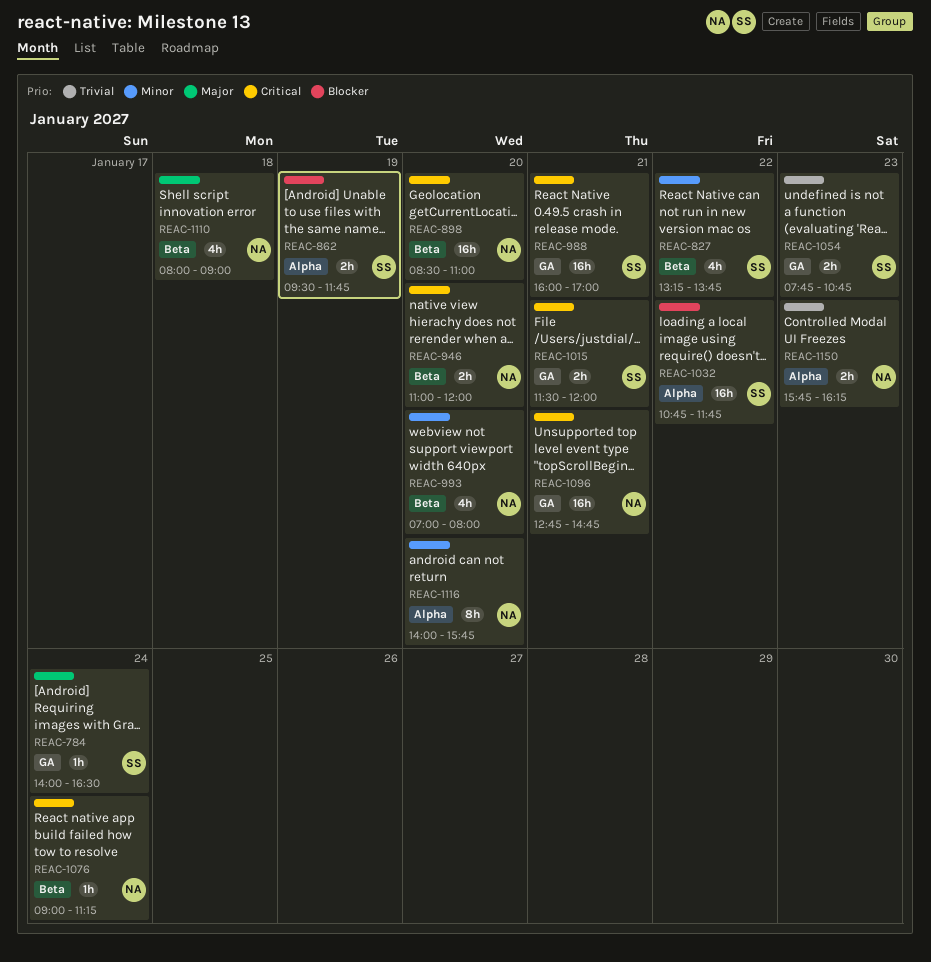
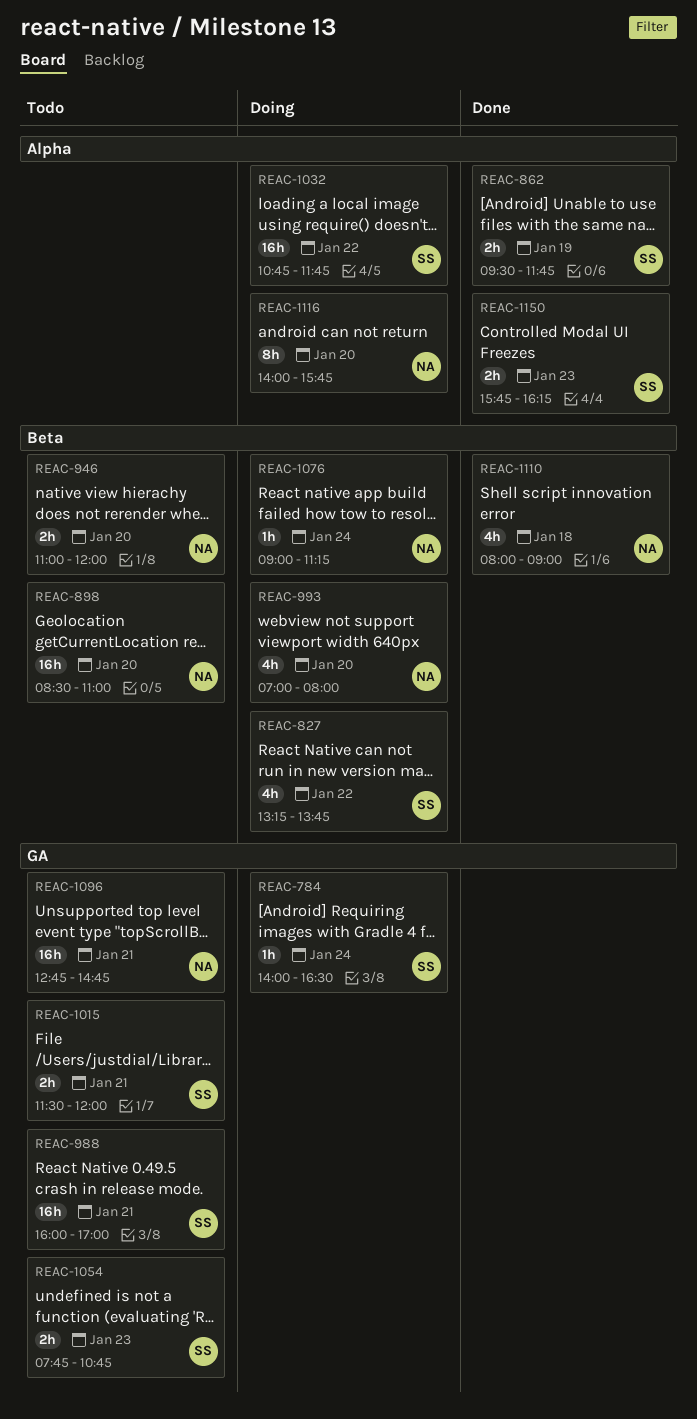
REAC-1150, owner: NA -> SS

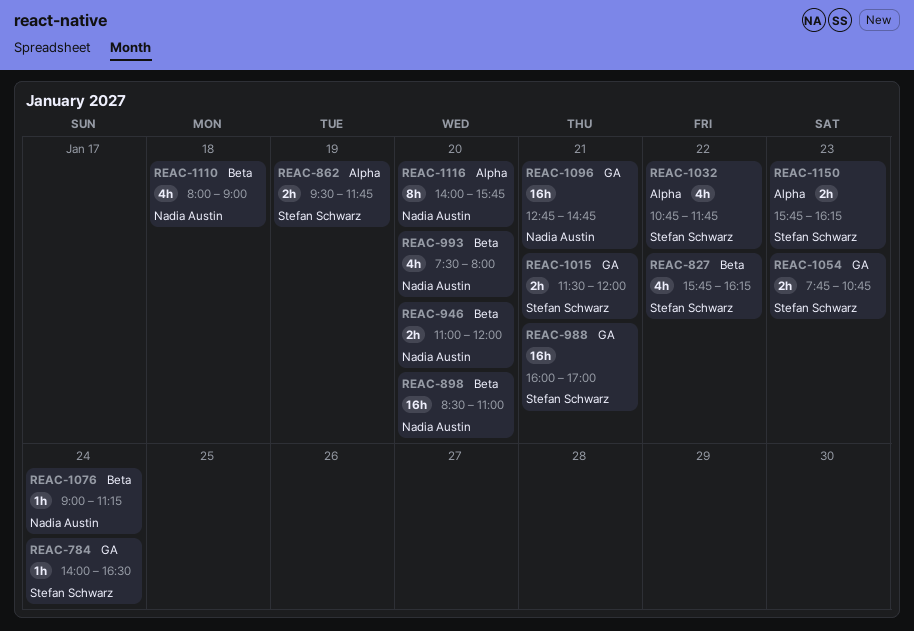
REAC-827, begins: 13:15 -> 15:45
REAC-827, ends: 13:45 -> 16:15
REAC-993, begins: 07:00 -> 07:30
REAC-1032, estimate: 16h -> 4h

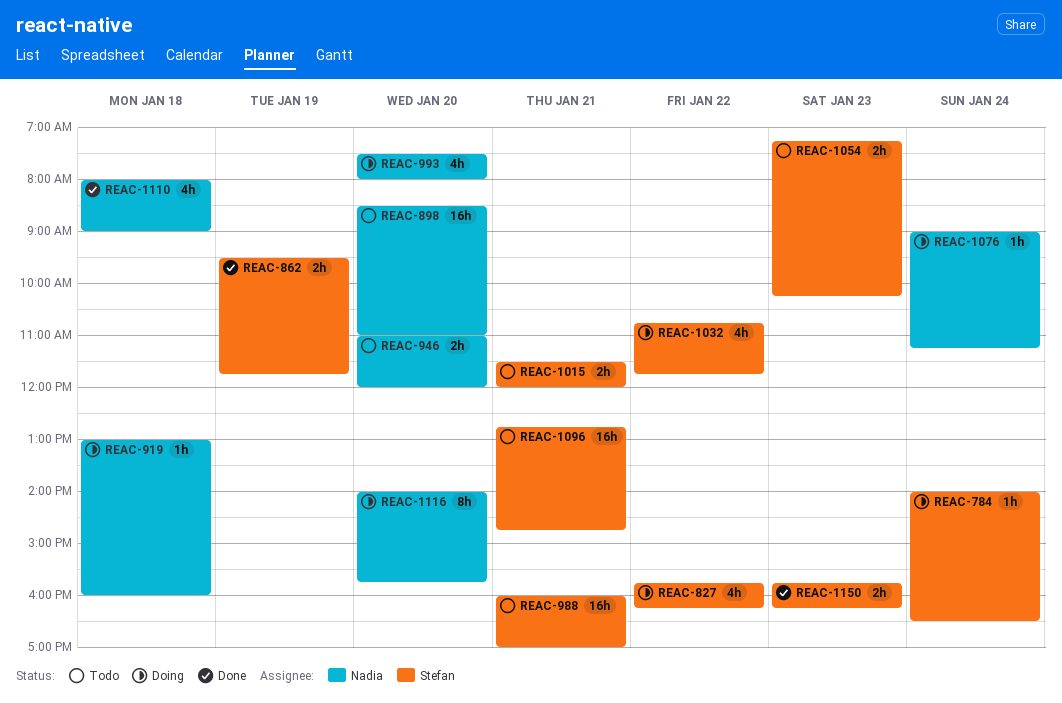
REAC-919: none -> present
REAC-1054, begins: 07:45 -> 07:15
REAC-1054, ends: 10:45 -> 10:15
REAC-1096, owner: Nadia Austin -> Stefan Schwarz

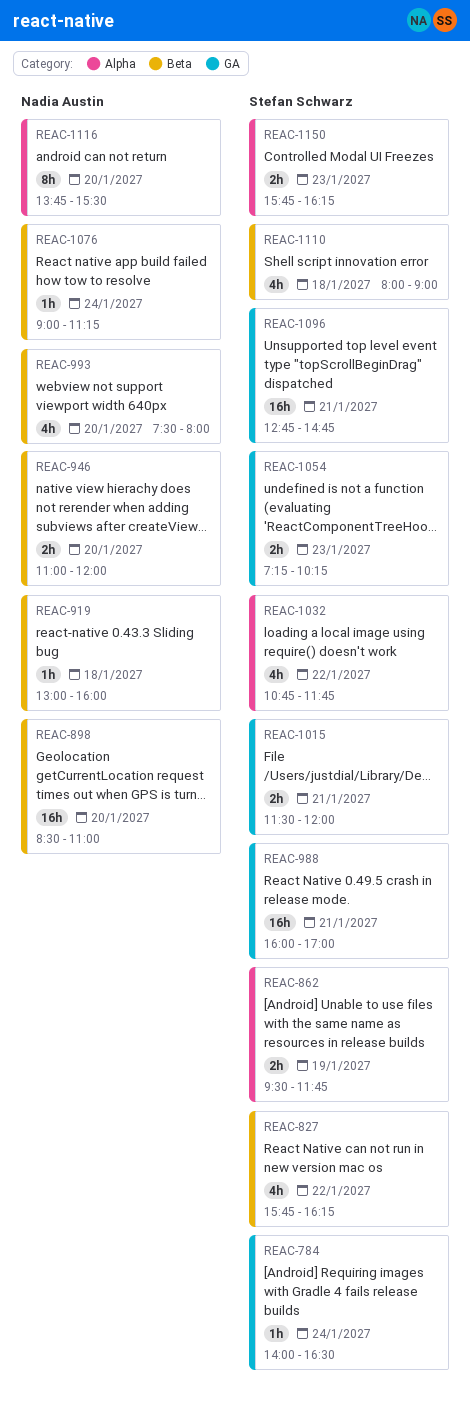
REAC-1110, owner: Nadia Austin -> Stefan Schwarz
REAC-1116, begins: 14:00 -> 13:45
REAC-1116, ends: 15:45 -> 15:30

